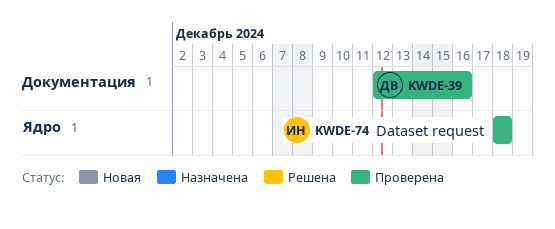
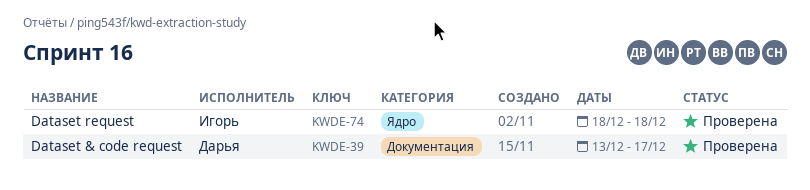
KWDE-39, start: Dec 12 -> Dec 13
KWDE-39, due: Dec 16 -> Dec 17

